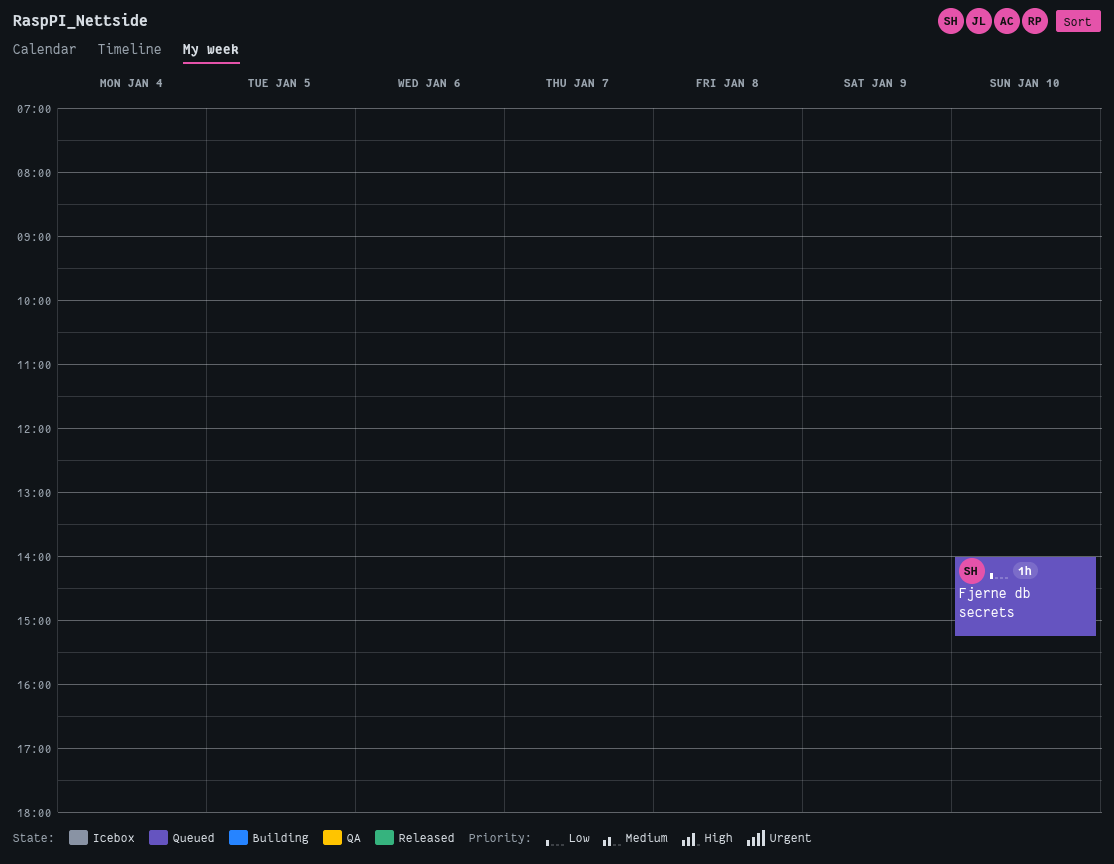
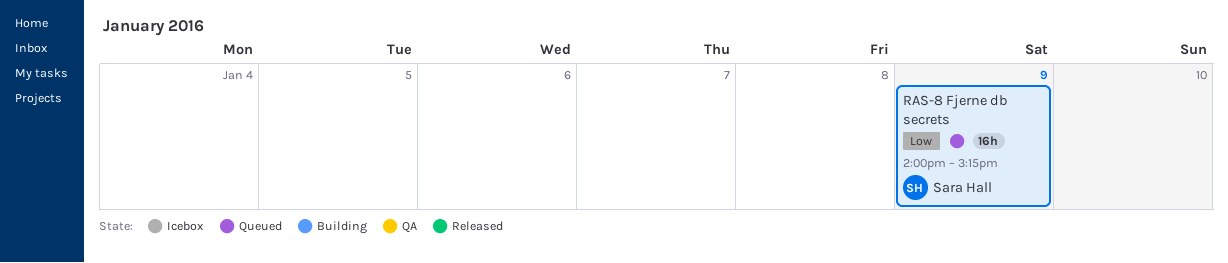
Fjerne db secrets, estimate: 1h -> 16h
Fjerne db secrets, day: Jan 10 -> Jan 9

